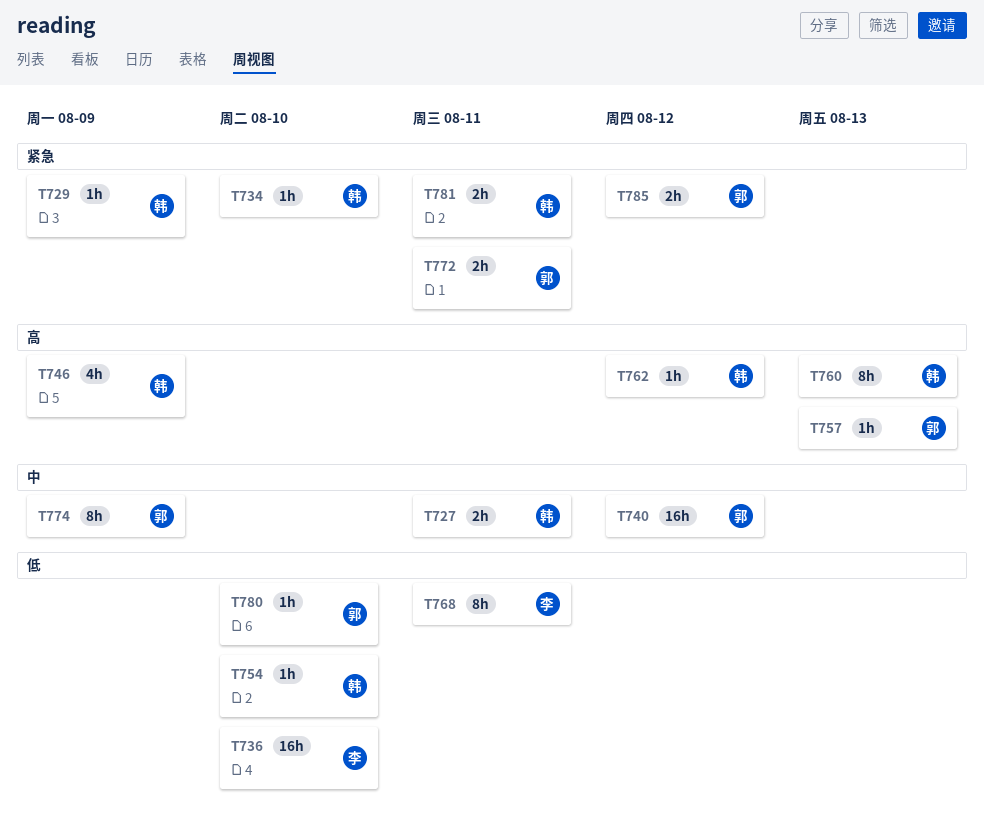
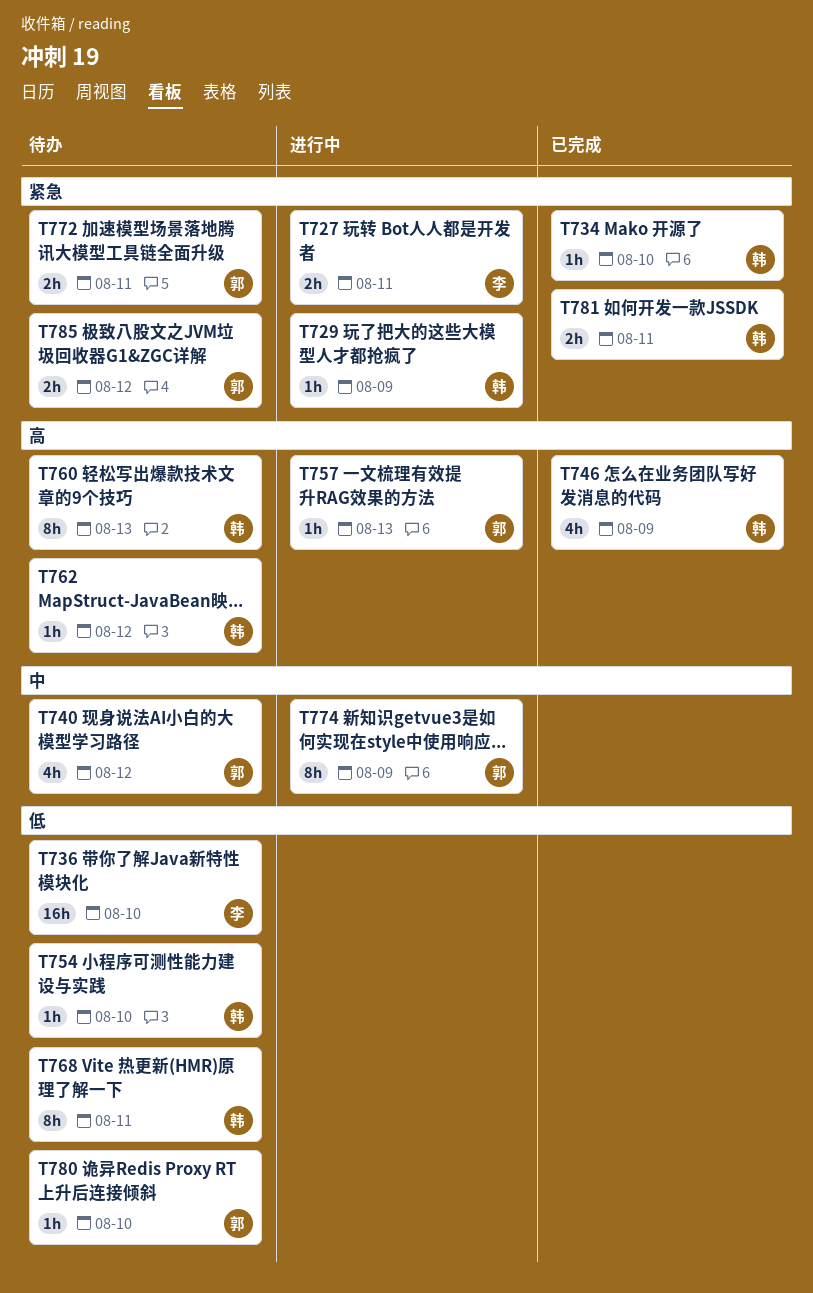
T727, owner: 韩 -> 李
T727, priority: 中 -> 紧急
T740, estimate: 16h -> 4h
T768, owner: 李 -> 韩

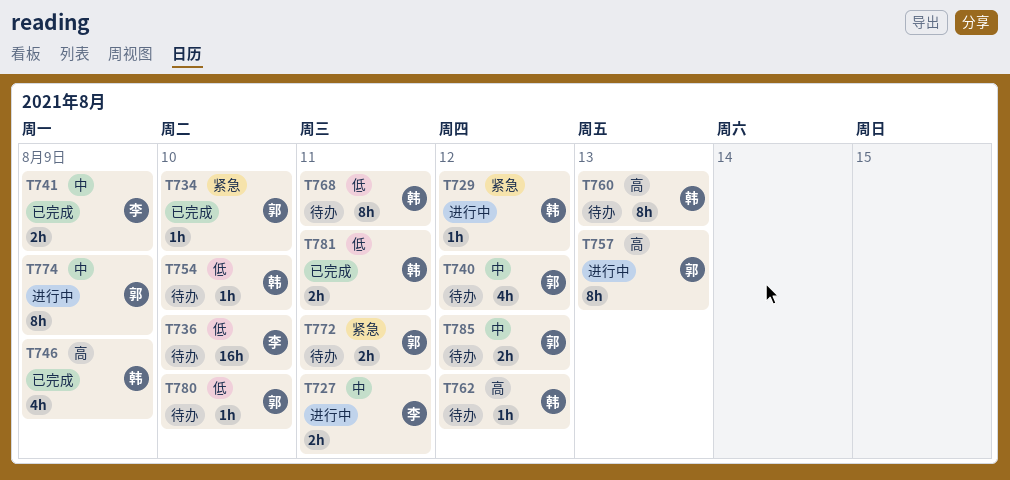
T727, priority: 紧急 -> 中
T729, due: Aug 9 -> Aug 12
T734, owner: 韩 -> 郭
T741: none -> present
T757, estimate: 1h -> 8h
T781, priority: 紧急 -> 低
T785, priority: 紧急 -> 中

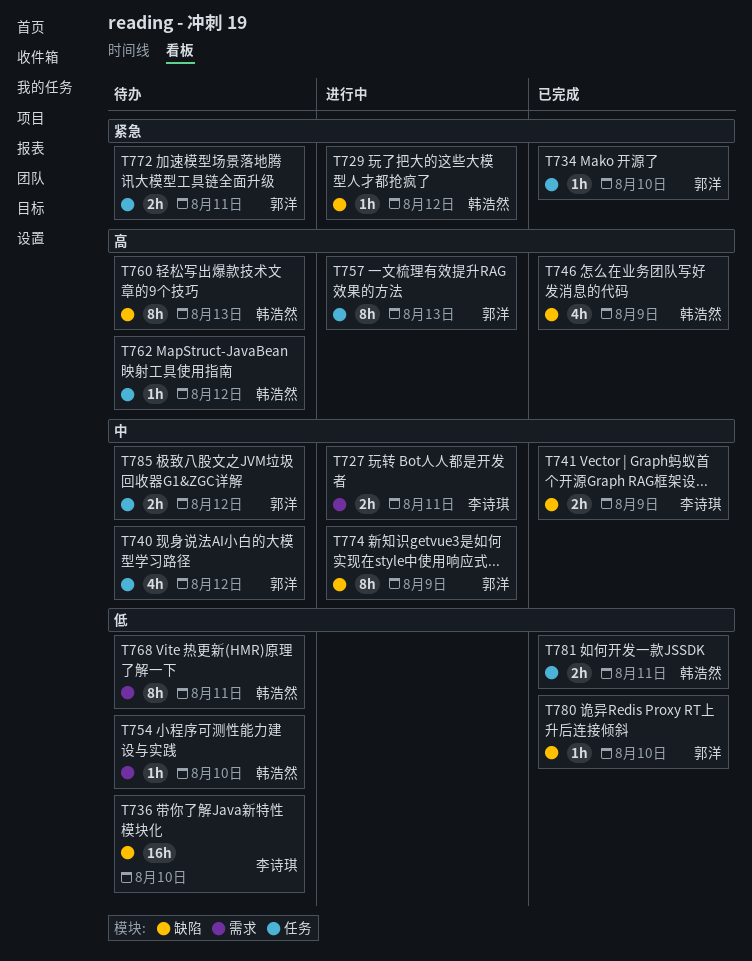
T780, status: 待办 -> 已完成

